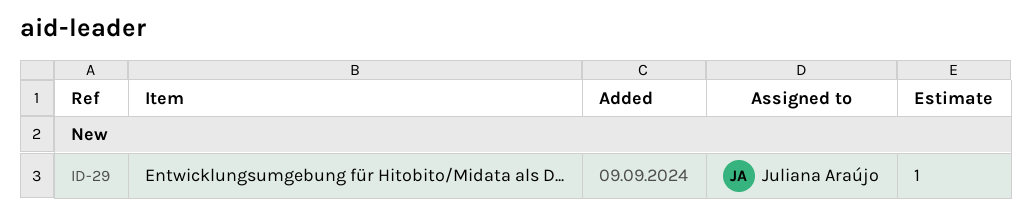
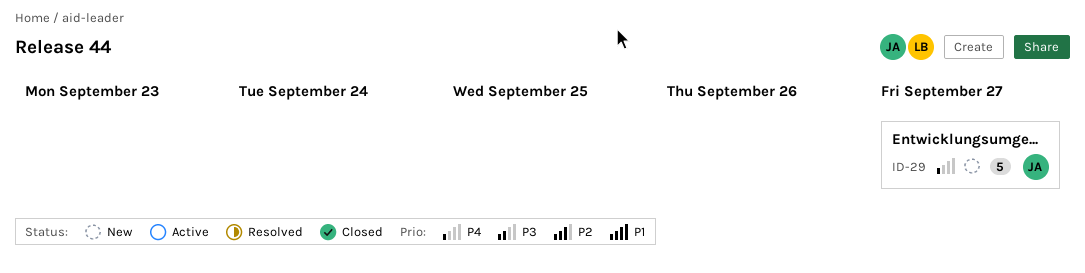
ID-29, estimate: 1 -> 5

